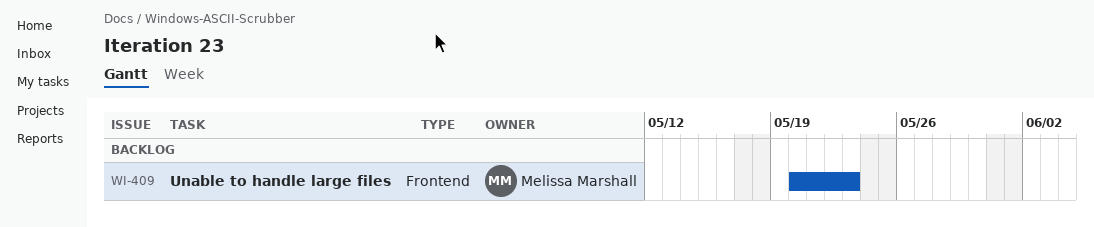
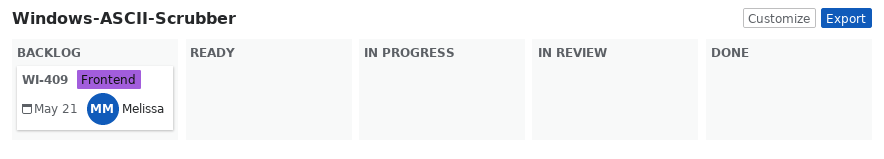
WI-409, due: May 23 -> May 21

